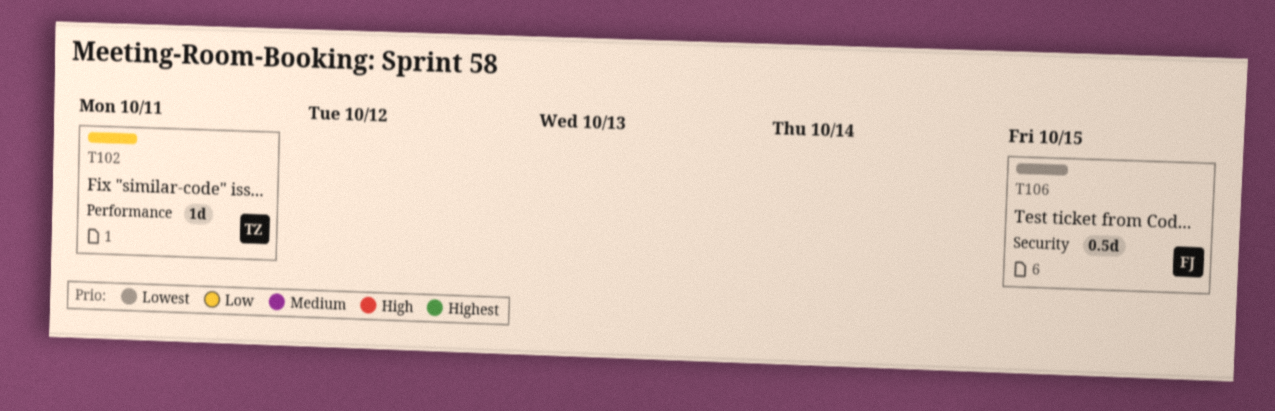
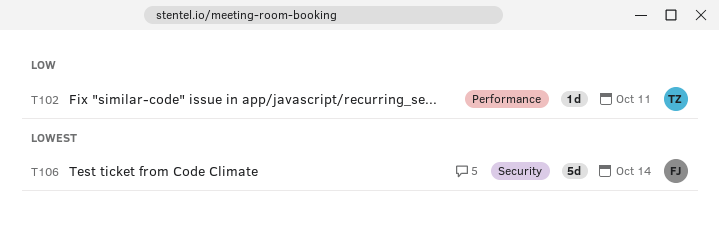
T106, estimate: 0.5d -> 5d
T106, due: Oct 15 -> Oct 14

